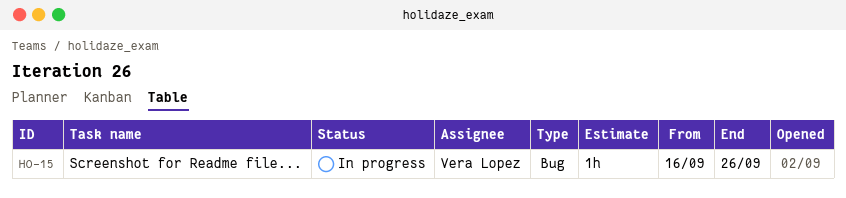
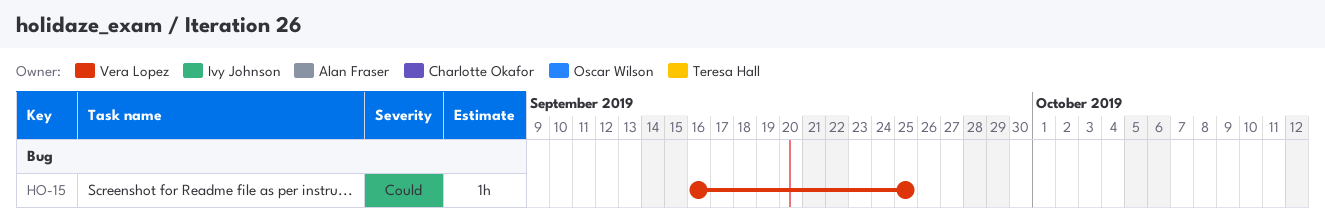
HO-15, due: Sep 26 -> Sep 25

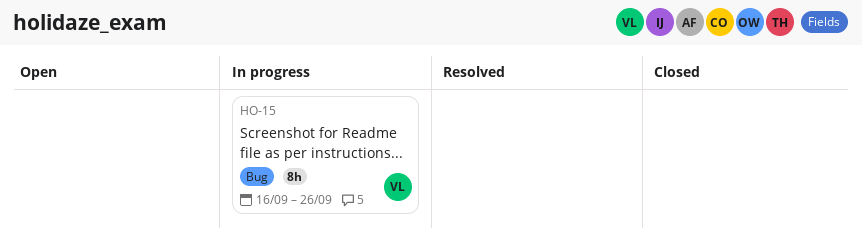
HO-15, estimate: 1h -> 8h
HO-15, due: Sep 25 -> Sep 26

